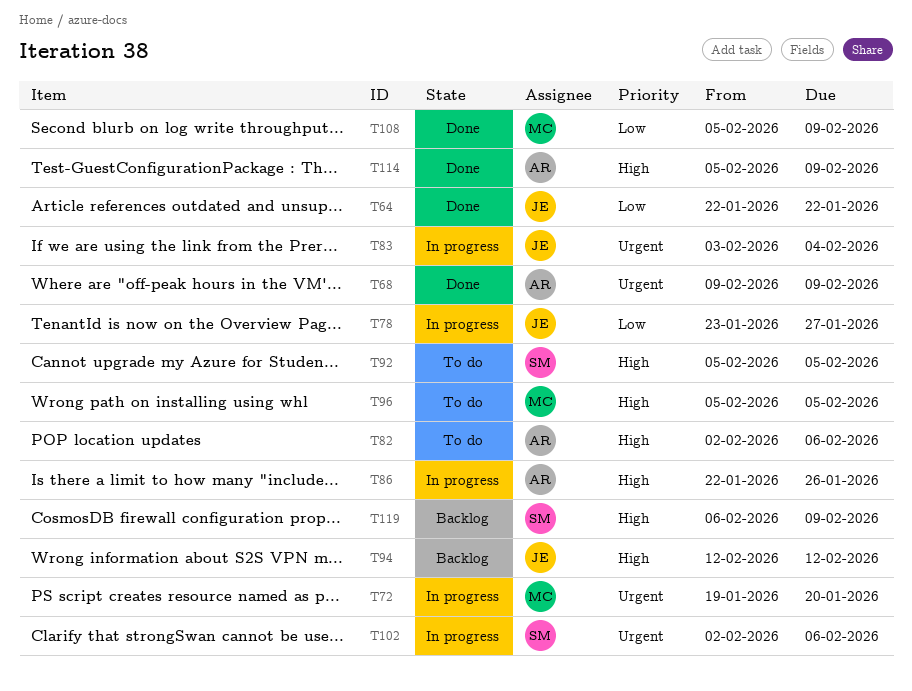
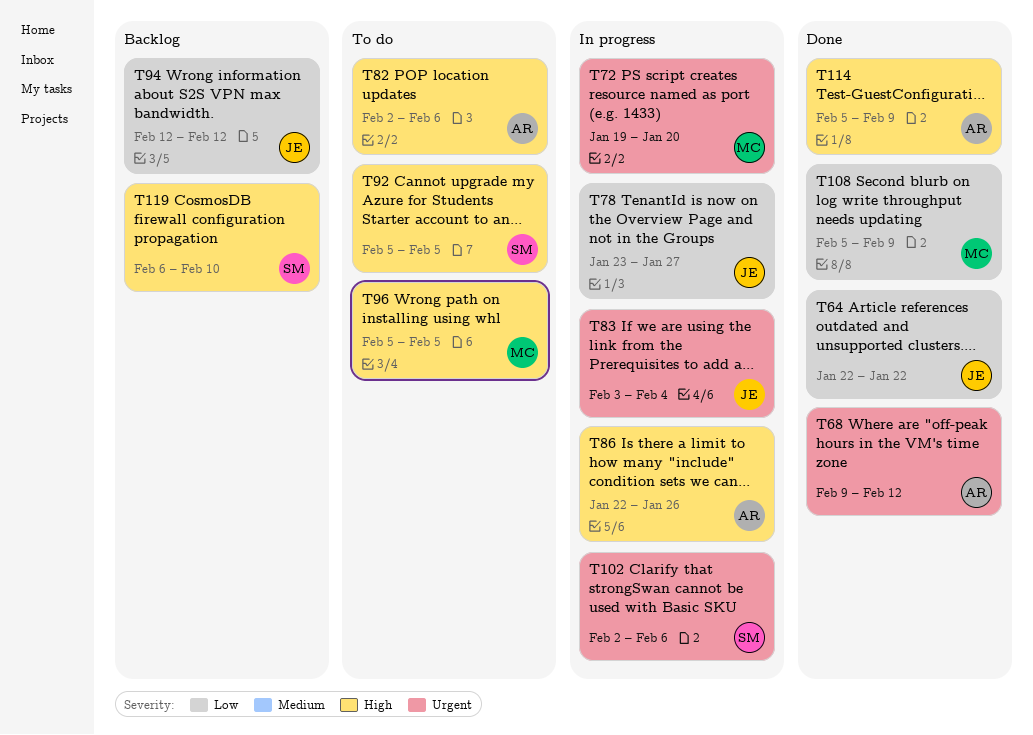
T68, due: Feb 9 -> Feb 12
T94, priority: High -> Low
T119, due: Feb 9 -> Feb 10

